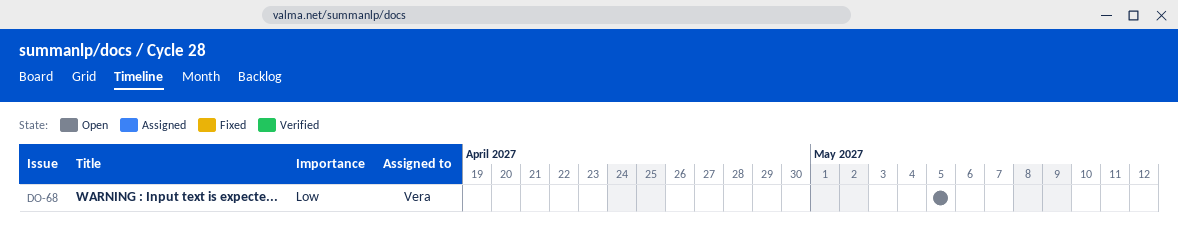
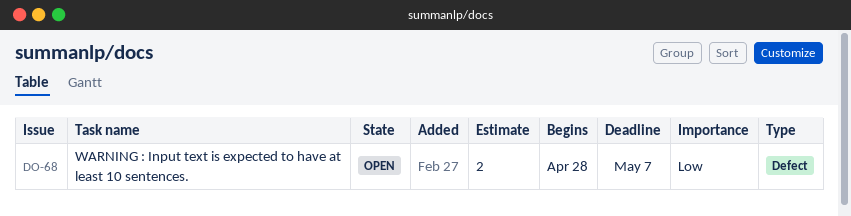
DO-68, start: May 5 -> Apr 28
DO-68, due: May 5 -> May 7

